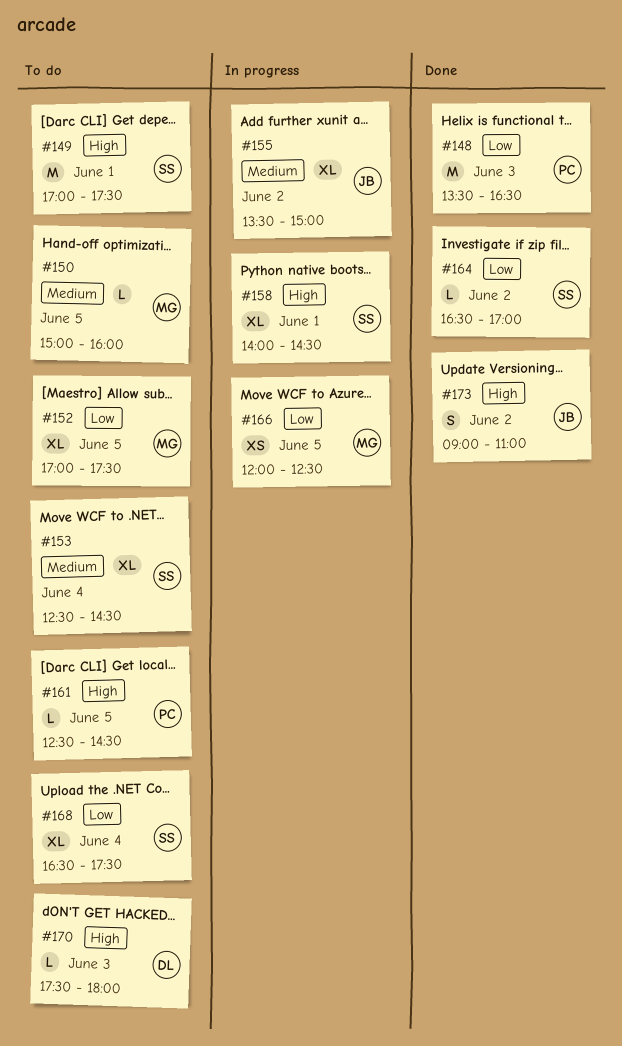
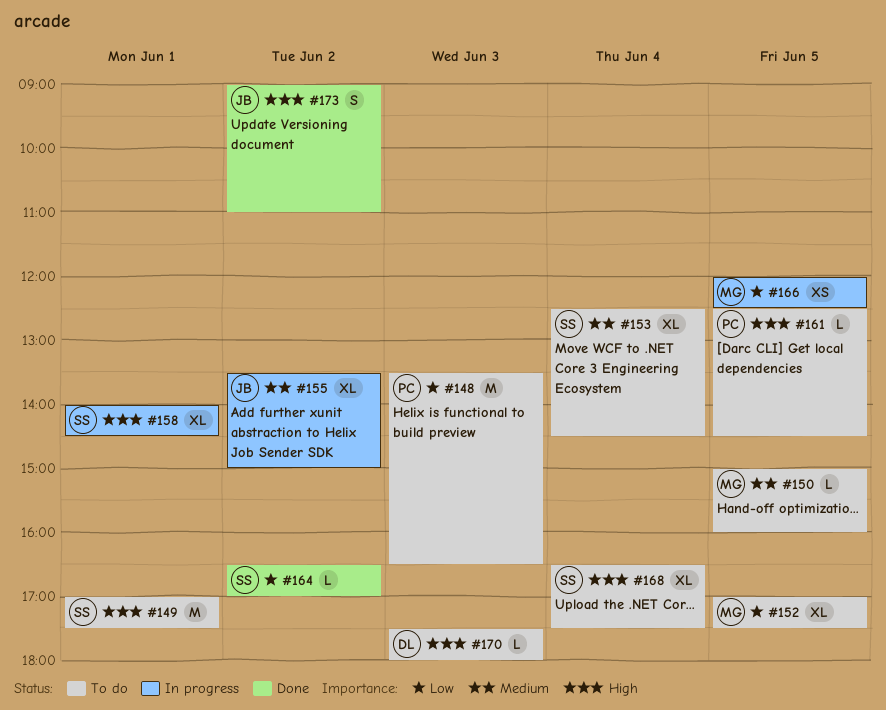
#148, status: Done -> To do
#168, priority: Low -> High

